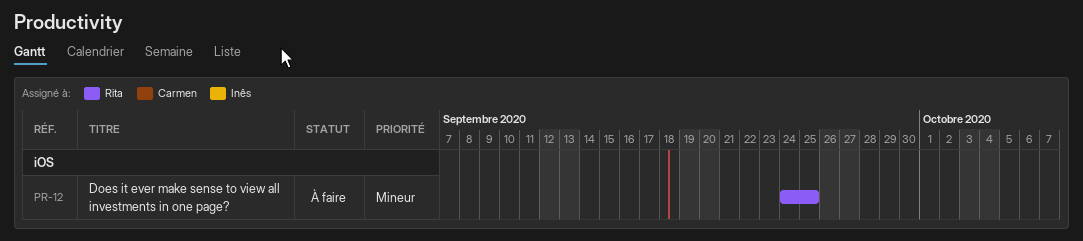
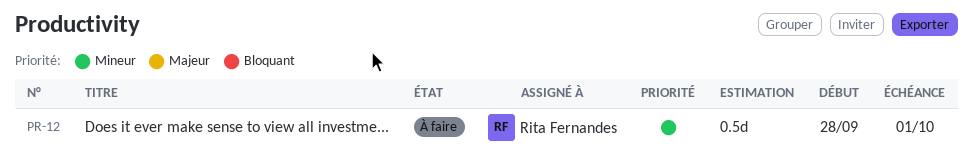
PR-12, start: Sep 24 -> Sep 28
PR-12, due: Sep 25 -> Oct 1

